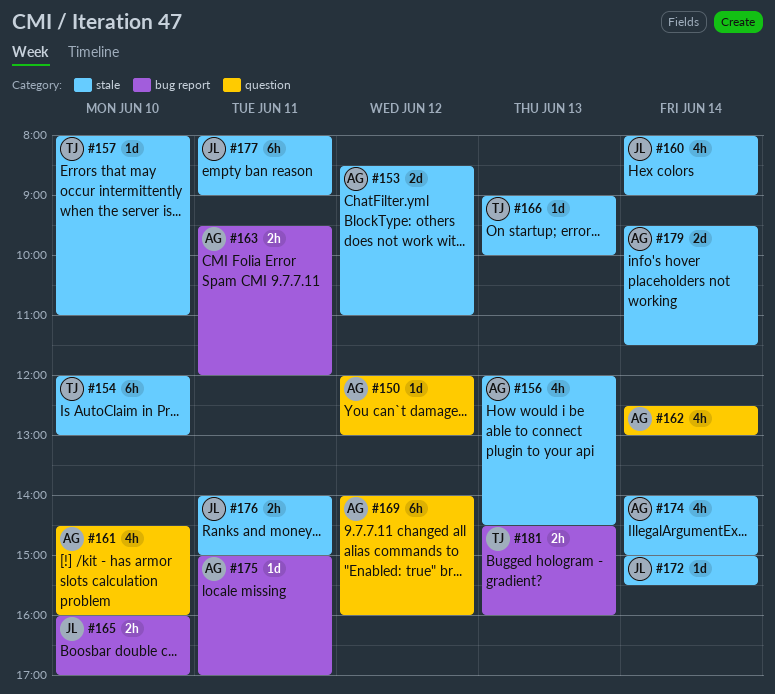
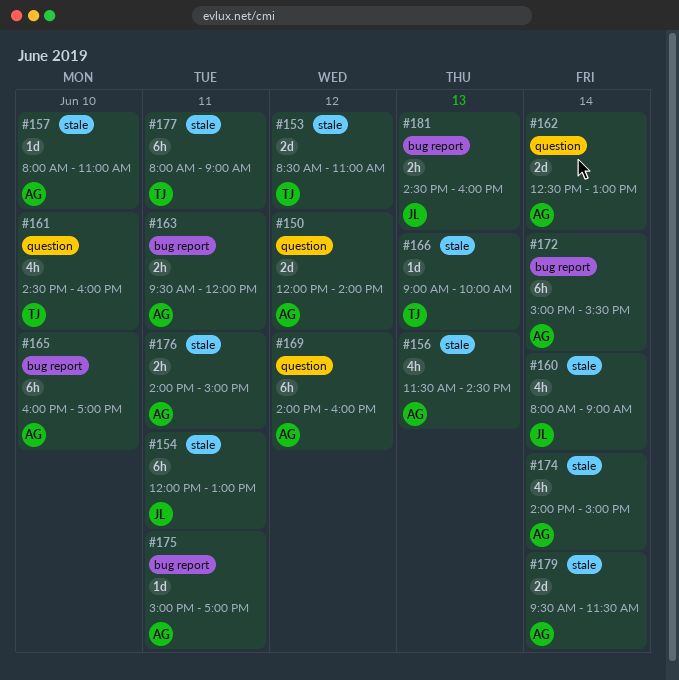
#150, estimate: 1d -> 2d
#150, ends: 13:00 -> 14:00
#153, owner: AG -> TJ
#154, owner: TJ -> JL
#154, day: Jun 10 -> Jun 11
#156, begins: 12:00 -> 11:30
#157, owner: TJ -> AG
#161, owner: AG -> TJ
#162, estimate: 4h -> 2d
#165, owner: JL -> AG
#165, estimate: 2h -> 6h
#172, owner: JL -> AG
#172, label: stale -> bug report
#172, estimate: 1d -> 6h
#176, owner: JL -> AG
#177, owner: JL -> TJ
#181, owner: TJ -> JL

